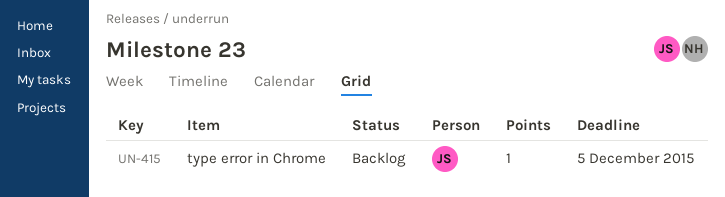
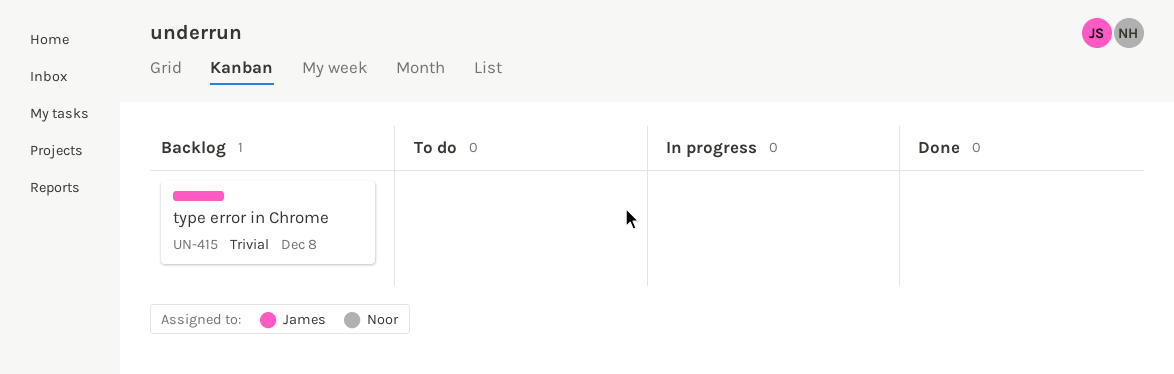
UN-415, due: Dec 5 -> Dec 8

